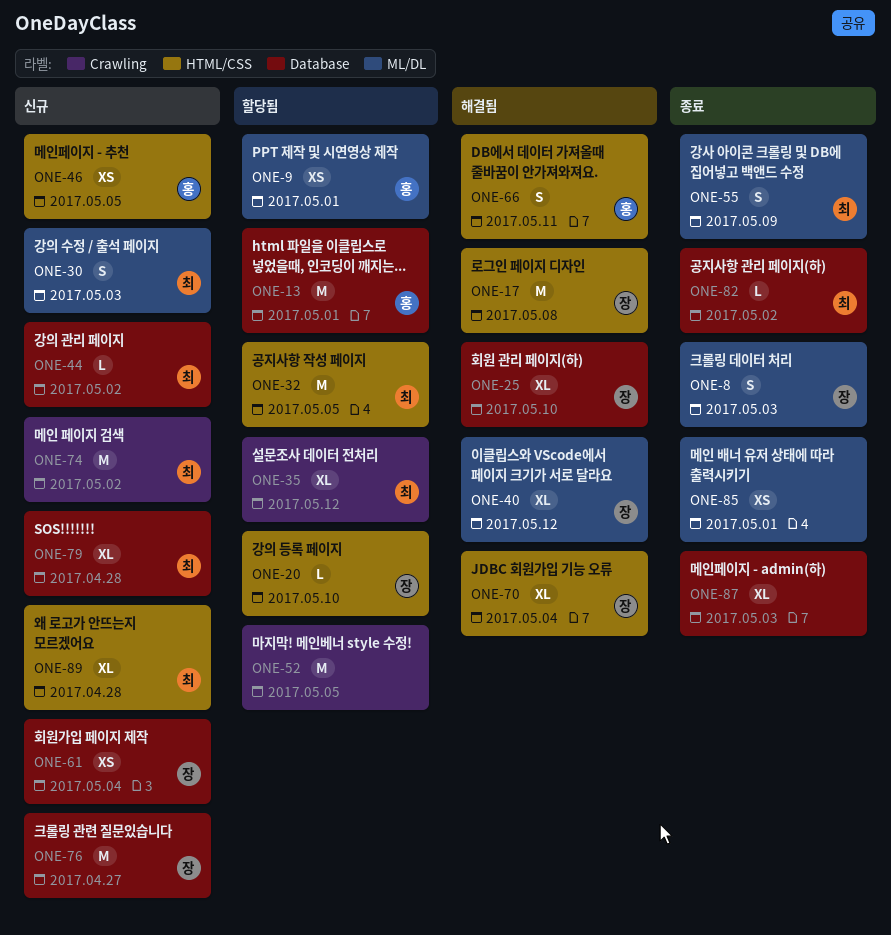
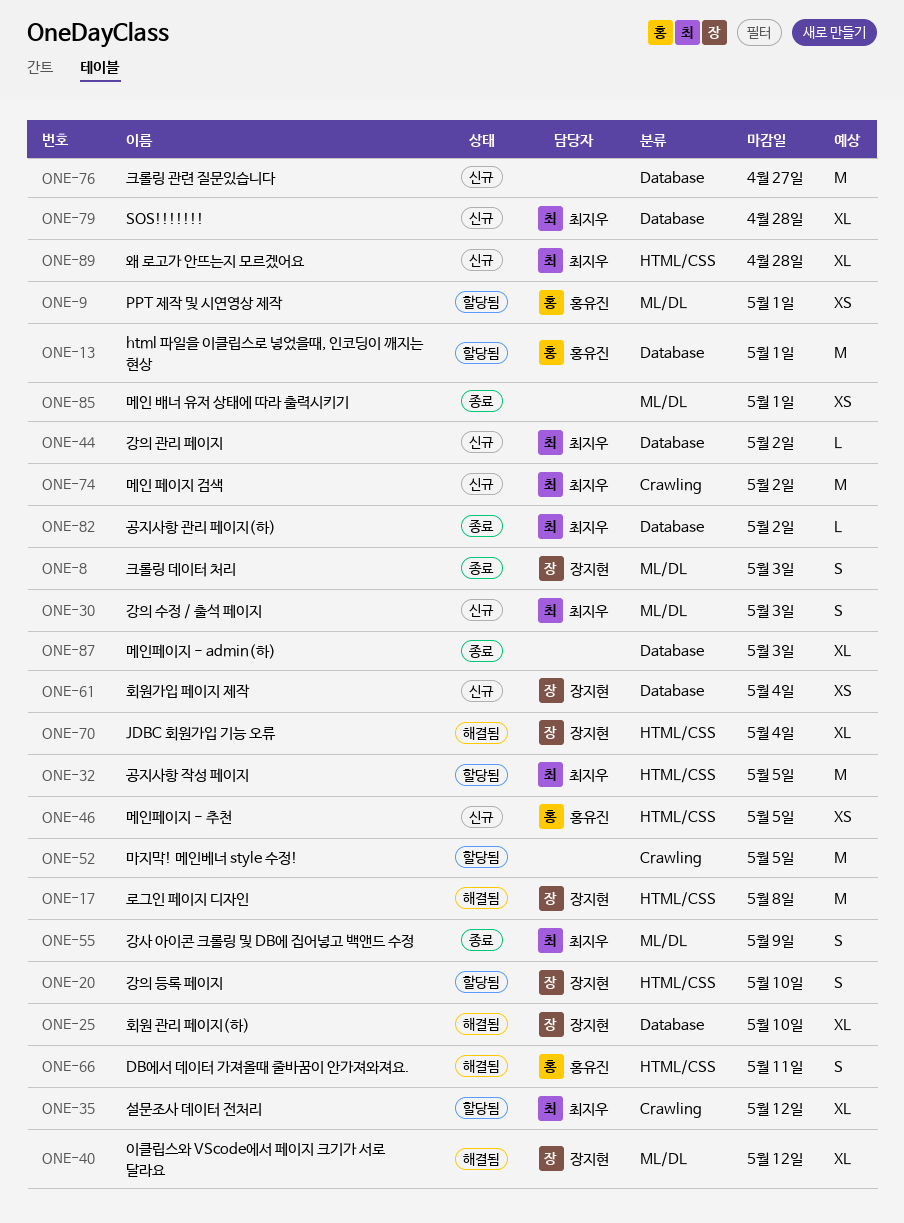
ONE-20, estimate: L -> S
ONE-76, owner: 장지현 -> none

